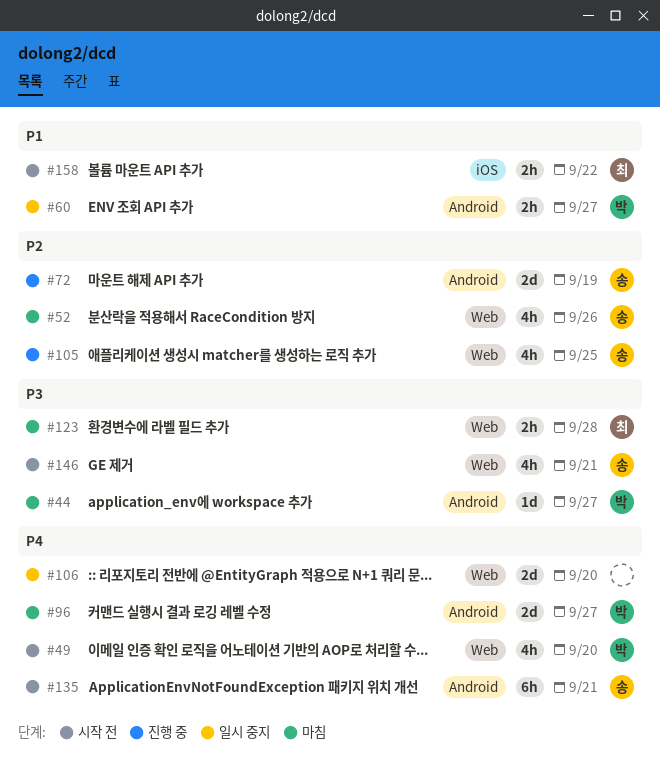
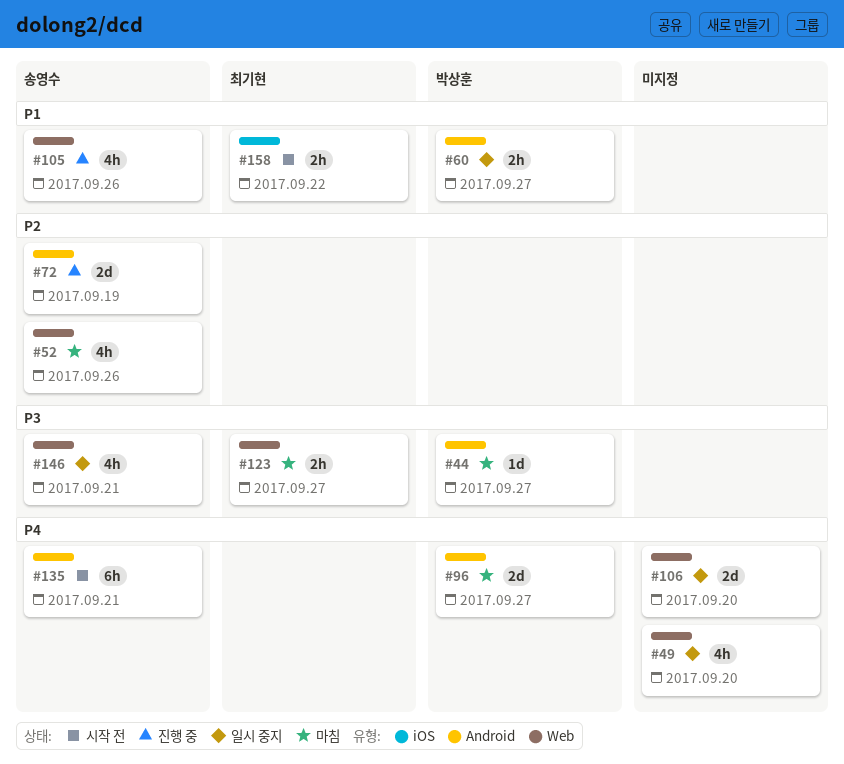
#49, status: 시작 전 -> 일시 중지
#49, owner: 박상훈 -> none
#105, priority: P2 -> P1
#105, due: Sep 25 -> Sep 26
#123, due: Sep 28 -> Sep 27
#146, status: 시작 전 -> 일시 중지

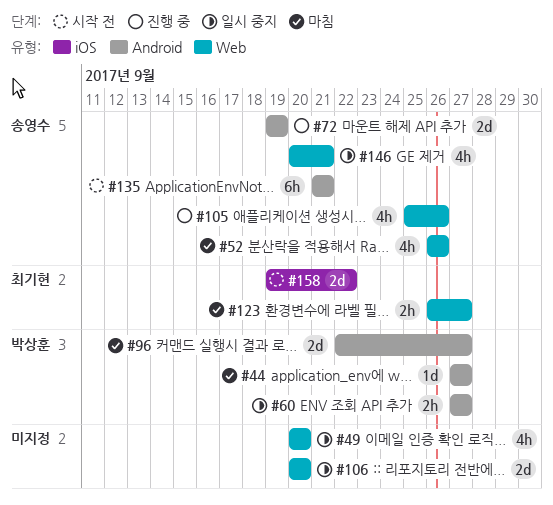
#158, estimate: 2h -> 2d

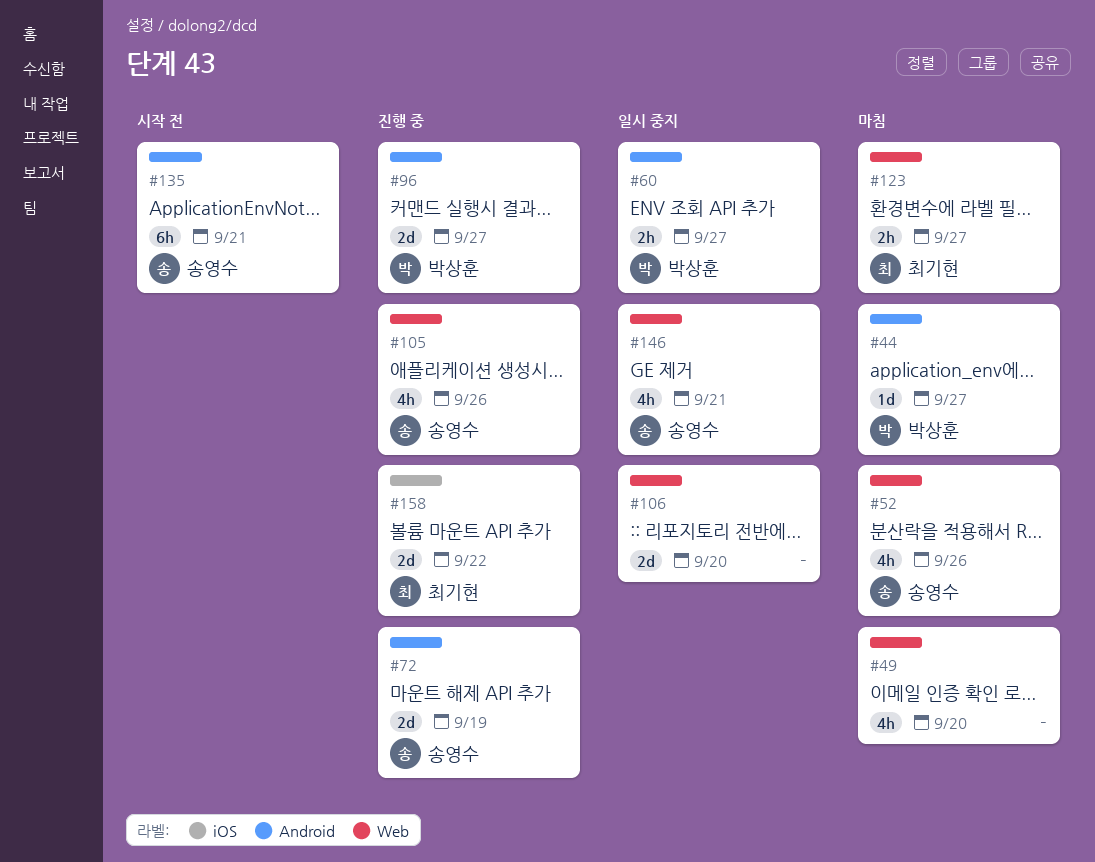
#49, status: 일시 중지 -> 마침
#96, status: 마침 -> 진행 중
#158, status: 시작 전 -> 진행 중

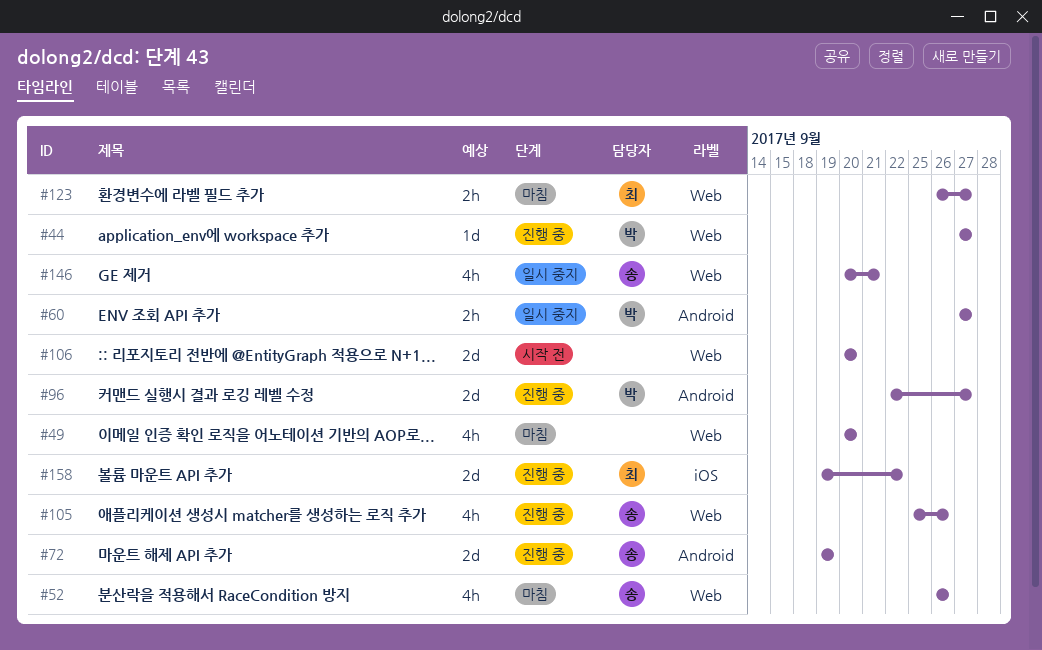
#44, status: 마침 -> 진행 중
#44, label: Android -> Web
#106, status: 일시 중지 -> 시작 전
#135: present -> none

